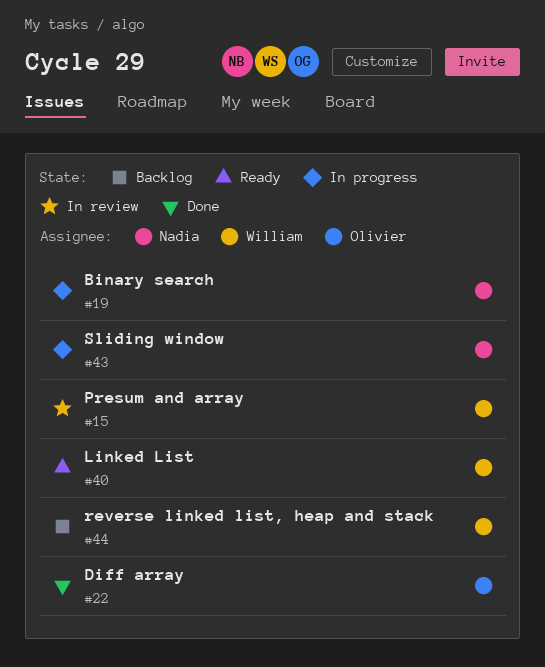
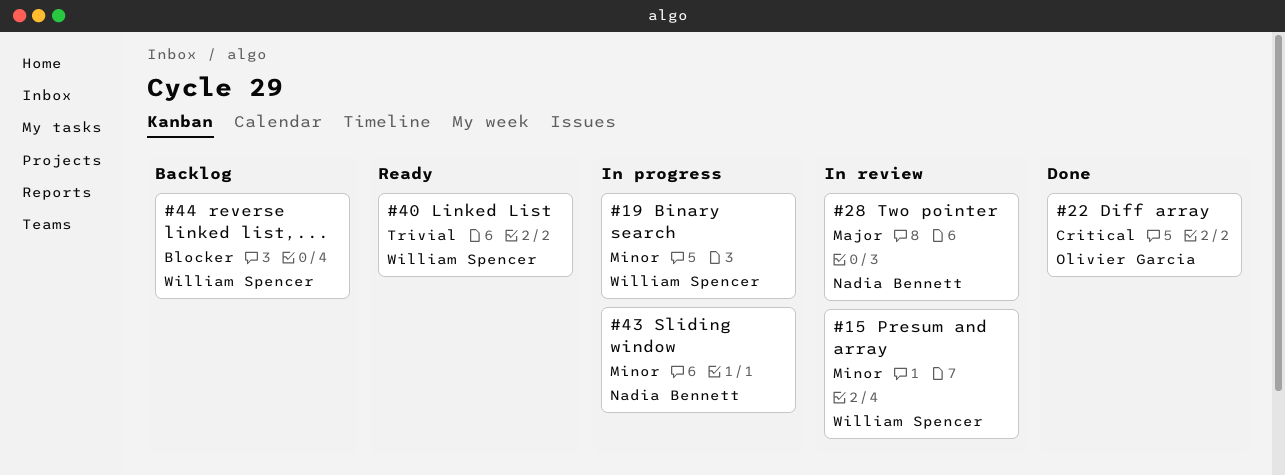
#19, owner: Nadia Bennett -> William Spencer
#28: none -> present

